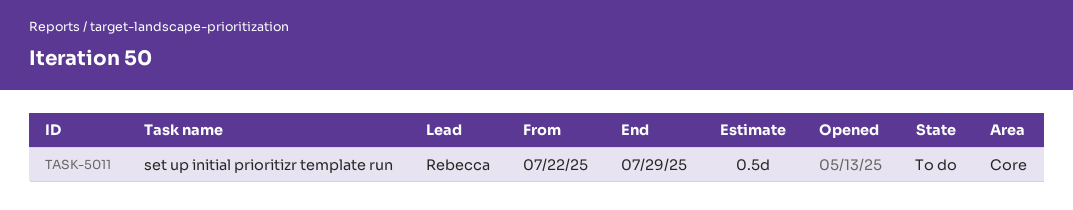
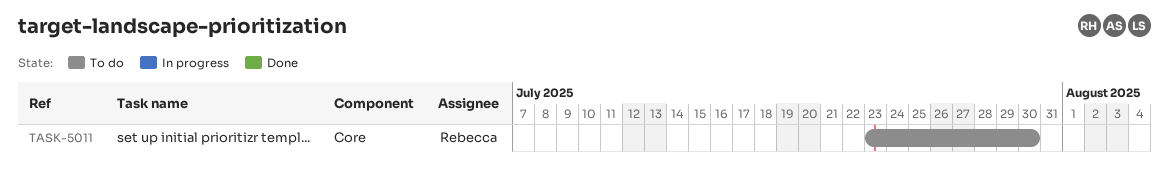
TASK-5011, start: Jul 22 -> Jul 23
TASK-5011, due: Jul 29 -> Jul 30

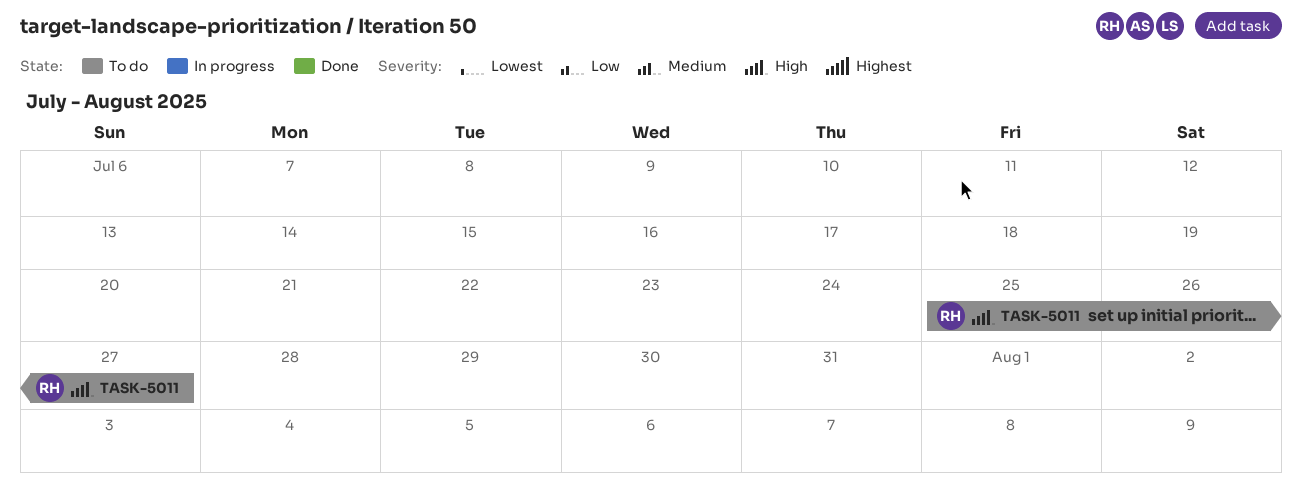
TASK-5011, start: Jul 23 -> Jul 25
TASK-5011, due: Jul 30 -> Jul 27

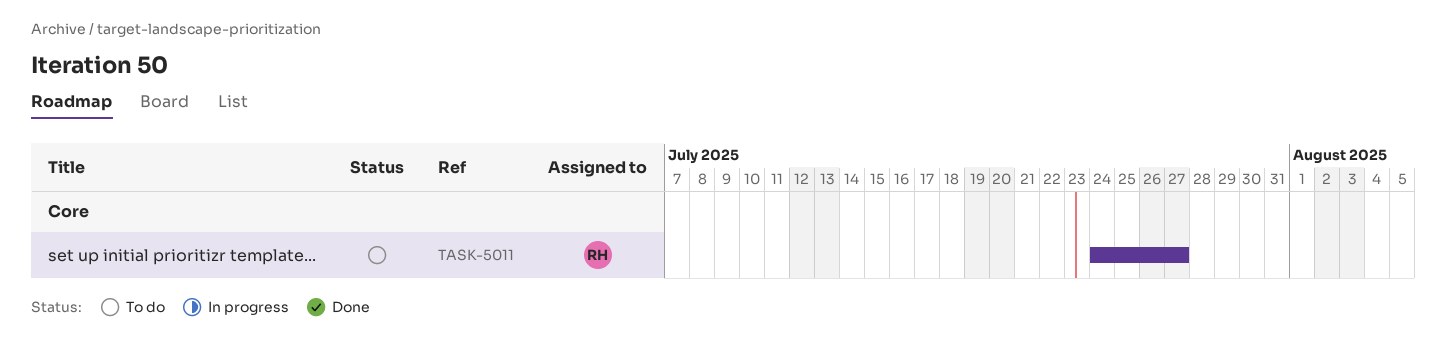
TASK-5011, start: Jul 25 -> Jul 24

